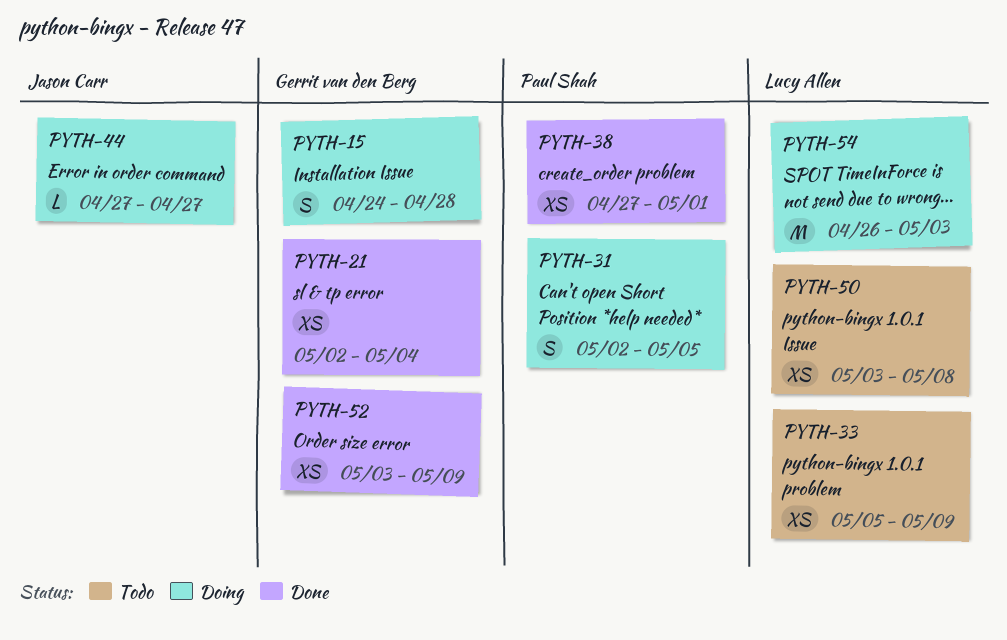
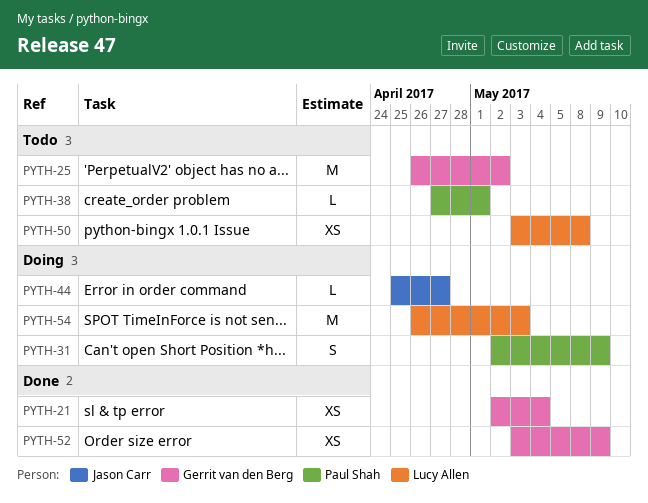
PYTH-15: present -> none
PYTH-25: none -> present
PYTH-31, due: May 5 -> May 9
PYTH-33: present -> none
PYTH-38, status: Done -> Todo
PYTH-38, estimate: XS -> L
PYTH-44, start: Apr 27 -> Apr 25

